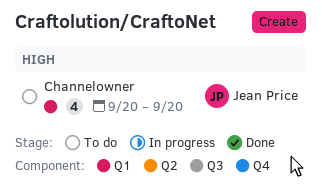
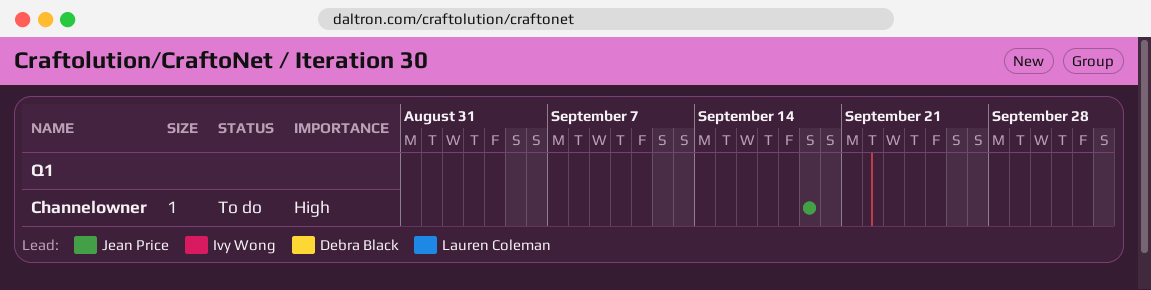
Channelowner, estimate: 4 -> 1
Channelowner, start: Sep 20 -> Sep 19
Channelowner, due: Sep 20 -> Sep 19

